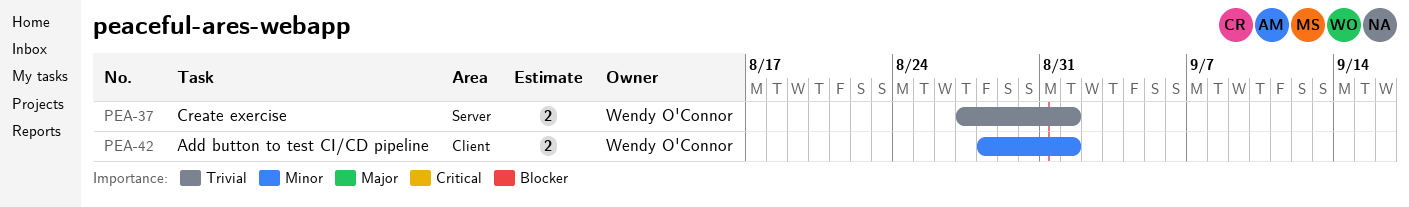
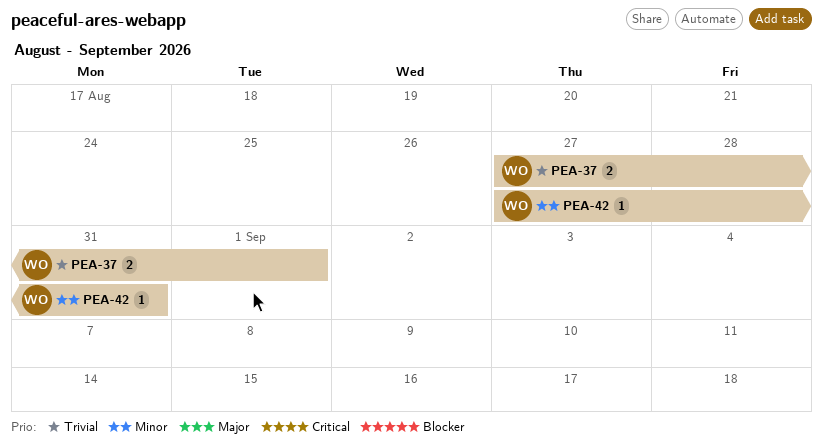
PEA-42, estimate: 2 -> 1
PEA-42, start: Aug 28 -> Aug 27
PEA-42, due: Sep 1 -> Aug 31

